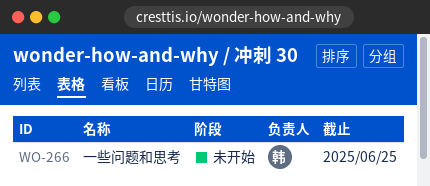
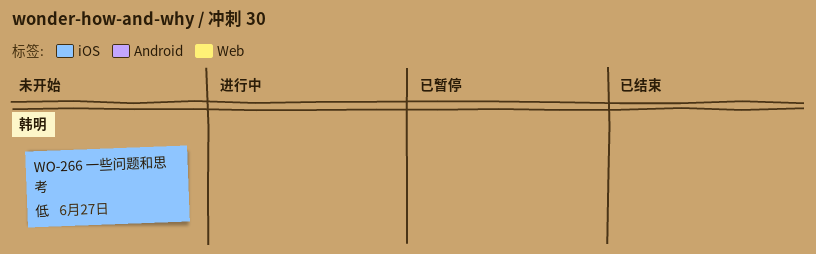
WO-266, due: Jun 25 -> Jun 27

